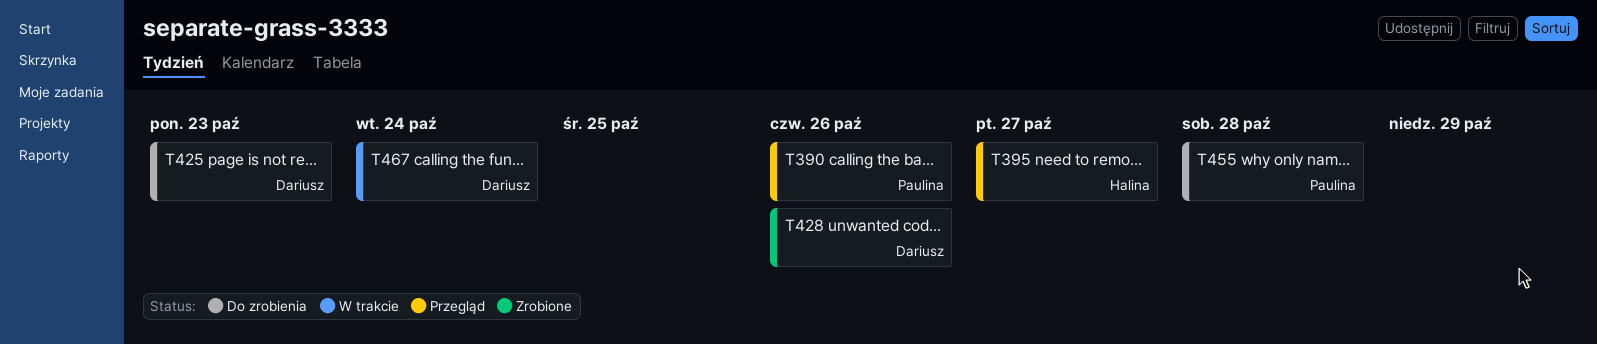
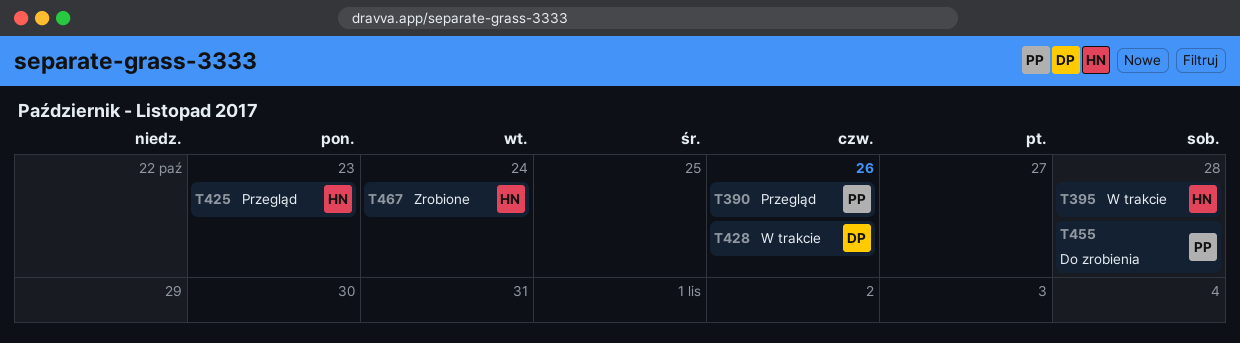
T395, status: Przegląd -> W trakcie
T395, due: Oct 27 -> Oct 28
T425, status: Do zrobienia -> Przegląd
T425, owner: Dariusz -> Halina
T428, status: Zrobione -> W trakcie
T467, status: W trakcie -> Zrobione
T467, owner: Dariusz -> Halina

